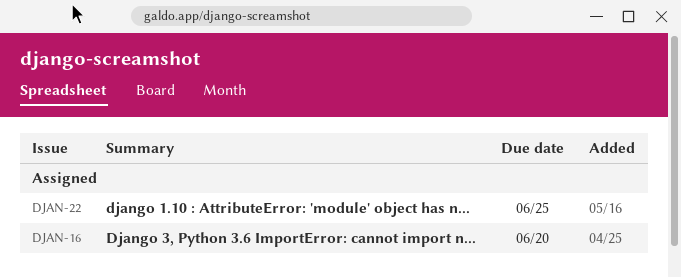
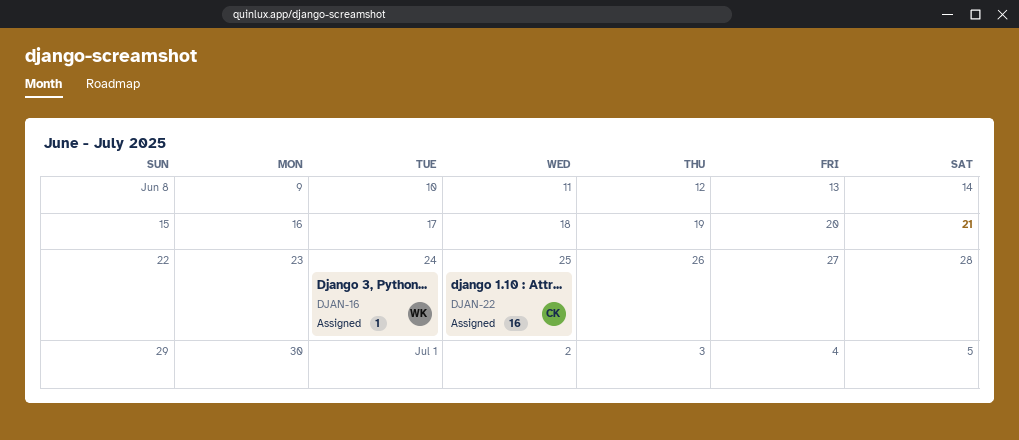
DJAN-16, due: Jun 20 -> Jun 24

